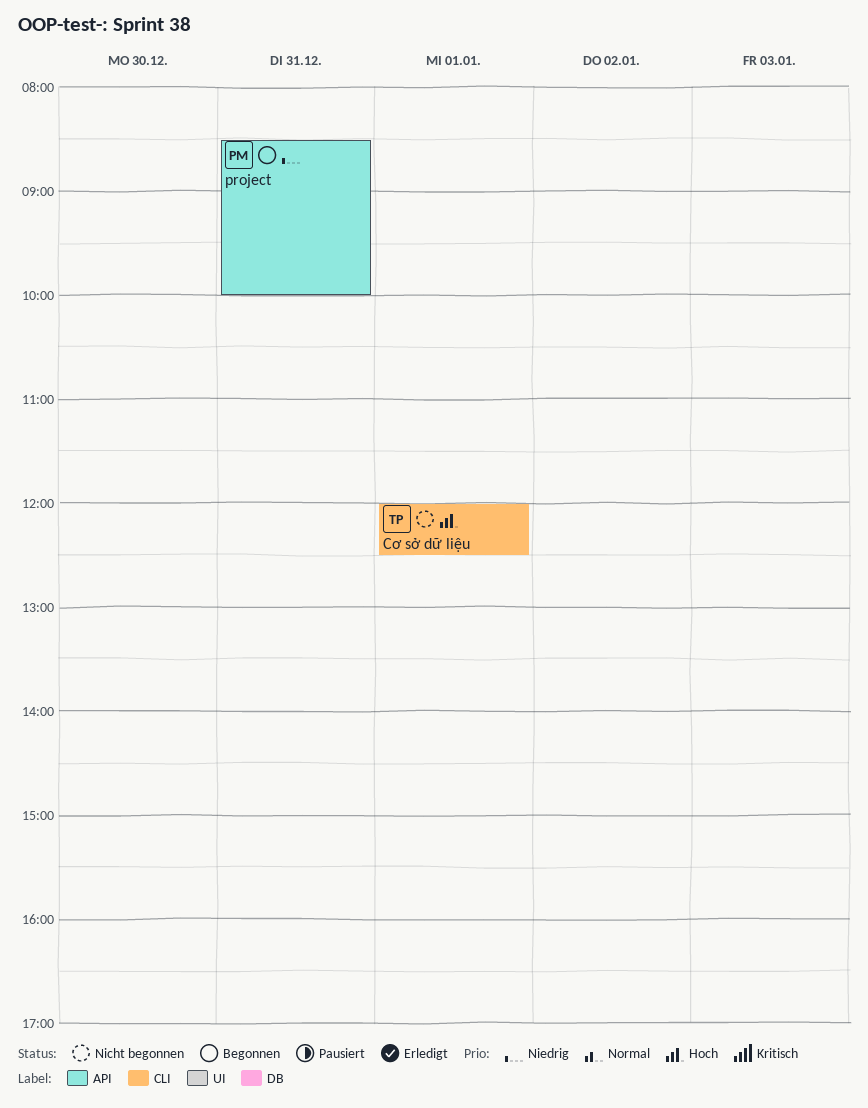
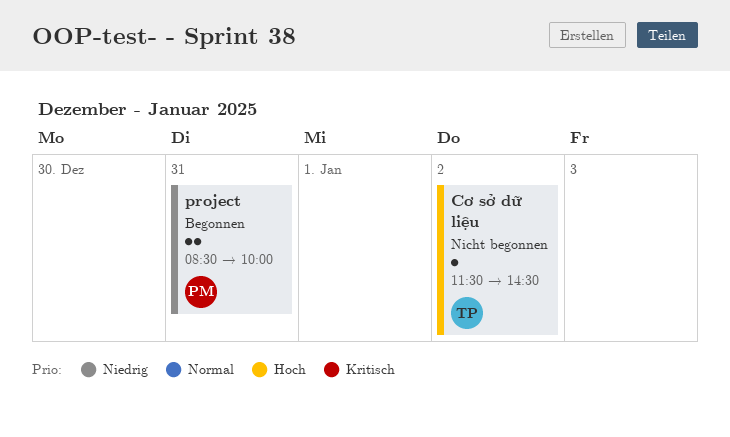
Cơ sở dữ liệu, day: Jan 1 -> Jan 2
Cơ sở dữ liệu, begins: 12:00 -> 11:30
Cơ sở dữ liệu, ends: 12:30 -> 14:30

